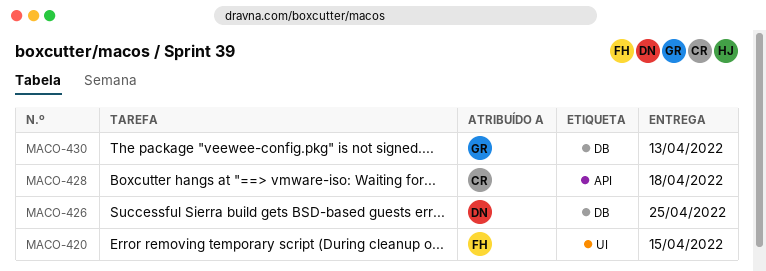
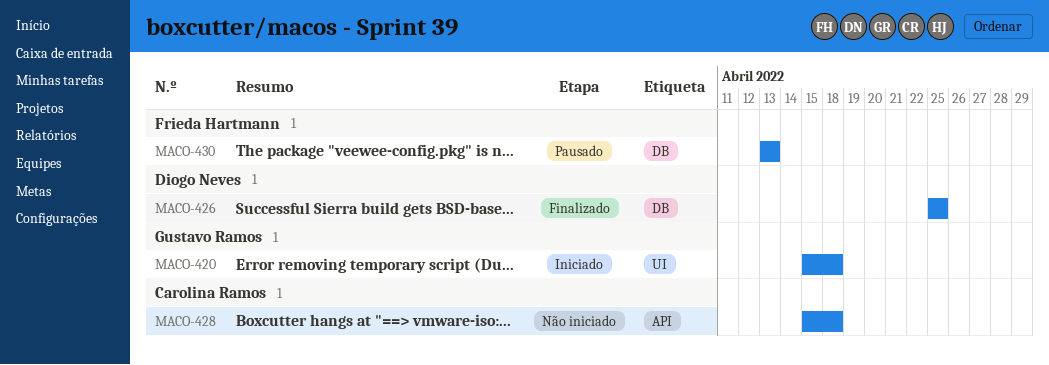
MACO-420, owner: Frieda Hartmann -> Gustavo Ramos
MACO-420, due: Apr 15 -> Apr 18
MACO-430, owner: Gustavo Ramos -> Frieda Hartmann

